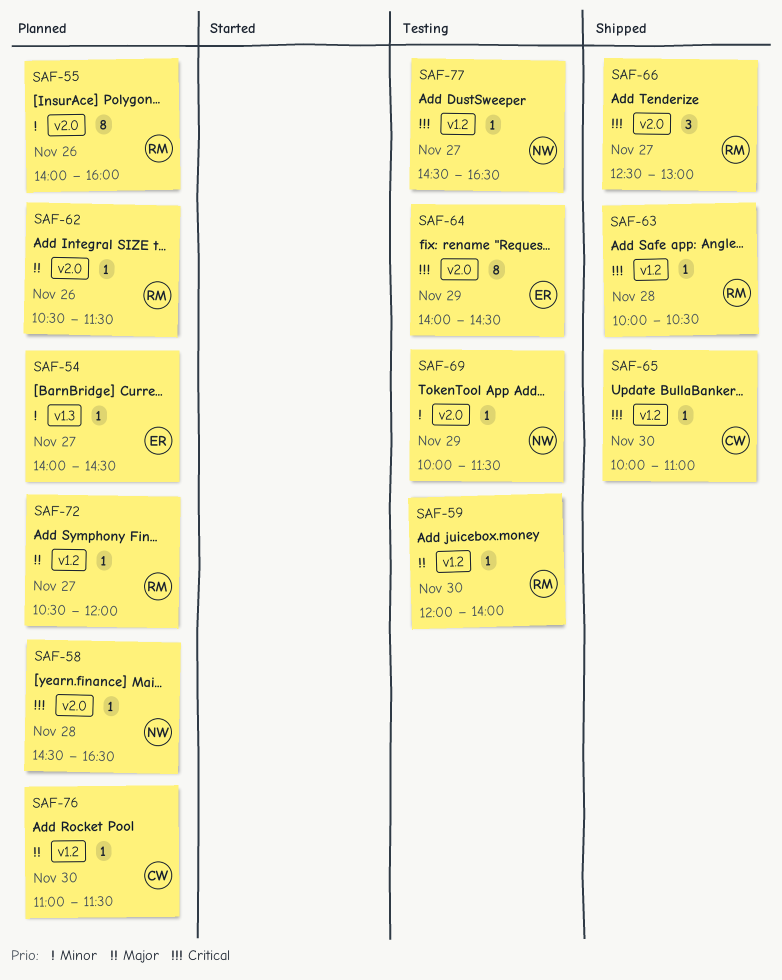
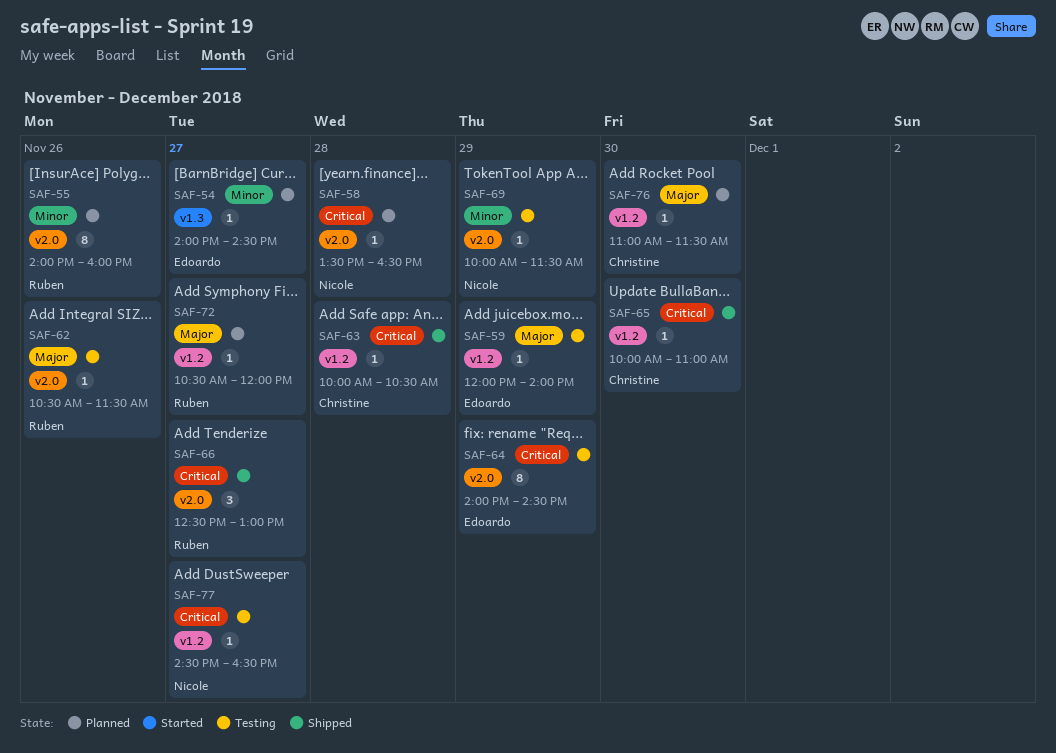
SAF-58, begins: 14:30 -> 13:30
SAF-59, owner: Ruben -> Edoardo
SAF-59, day: Nov 30 -> Nov 29
SAF-62, status: Planned -> Testing
SAF-63, owner: Ruben -> Christine

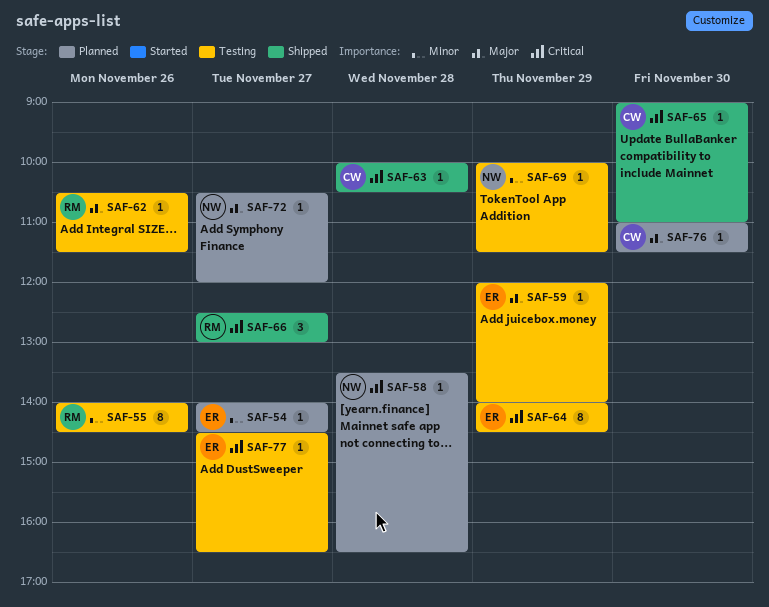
SAF-55, status: Planned -> Testing
SAF-55, ends: 16:00 -> 14:30
SAF-65, begins: 10:00 -> 09:00
SAF-72, owner: Ruben -> Nicole
SAF-77, owner: Nicole -> Edoardo

